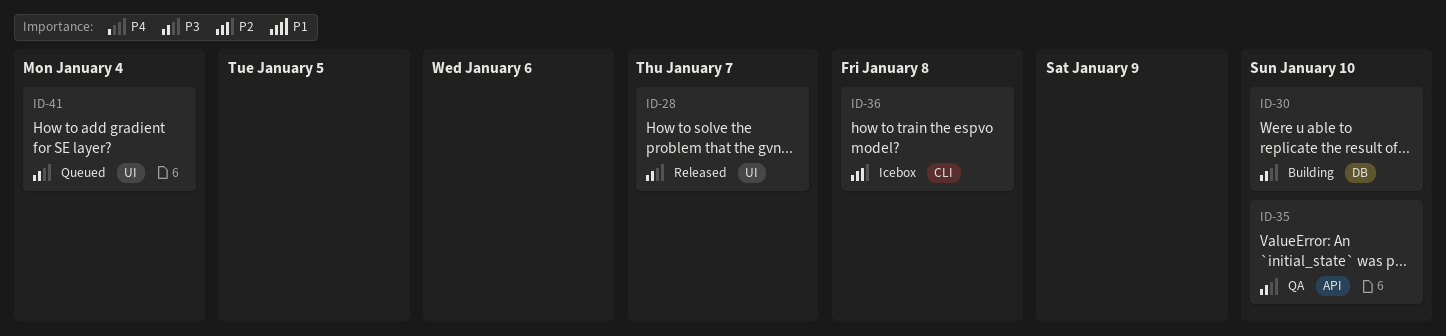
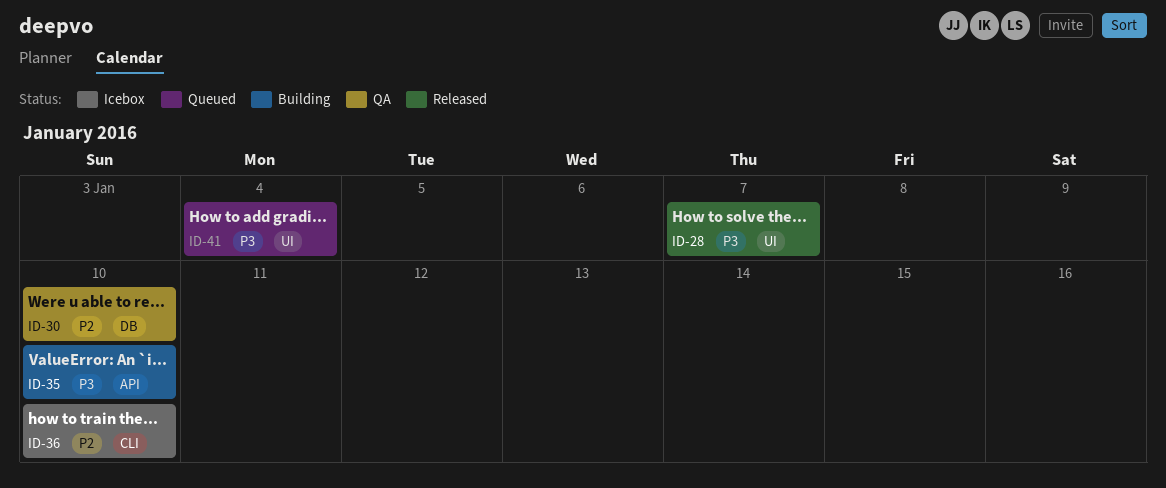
ID-30, status: Building -> QA
ID-30, priority: P3 -> P2
ID-35, status: QA -> Building
ID-36, due: Jan 8 -> Jan 10

